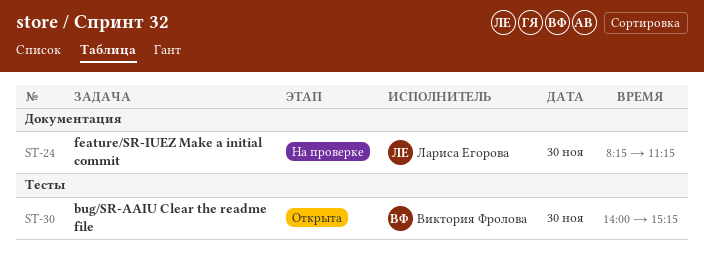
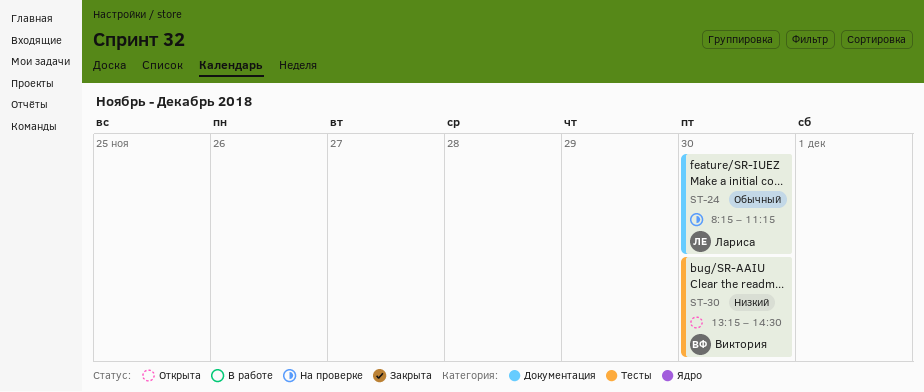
ST-30, begins: 14:00 -> 13:15
ST-30, ends: 15:15 -> 14:30

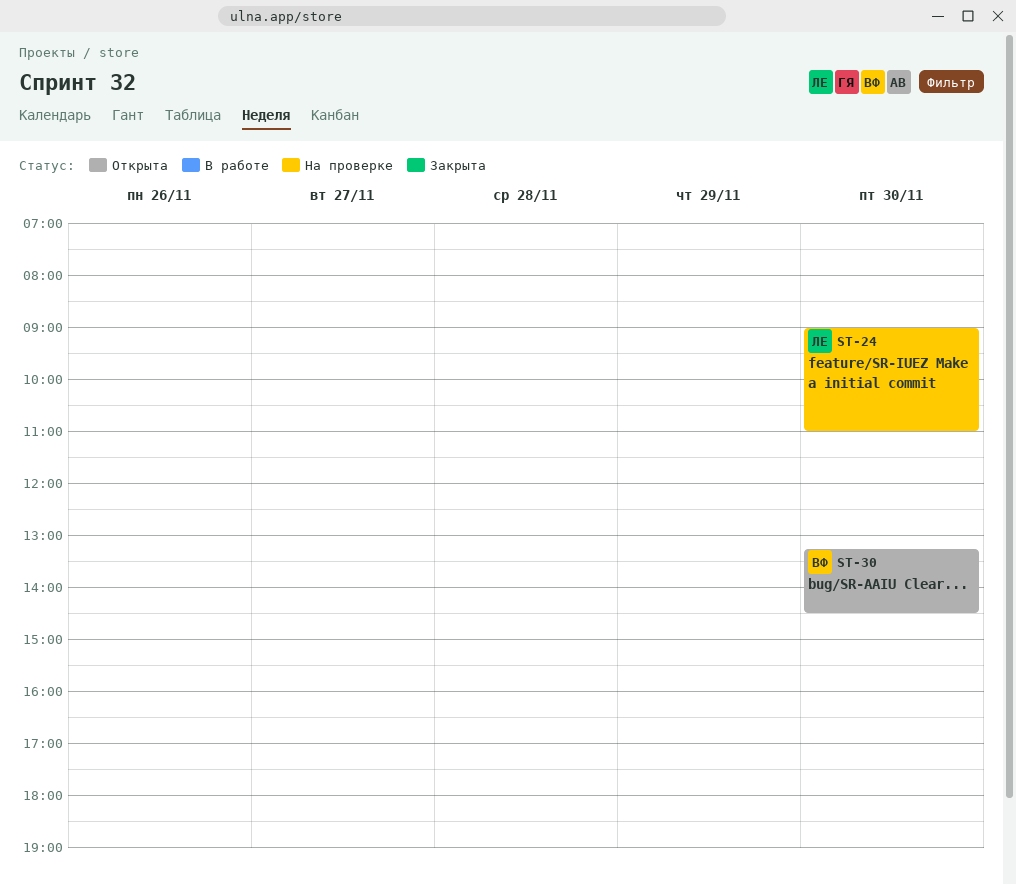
ST-24, begins: 08:15 -> 09:00
ST-24, ends: 11:15 -> 11:00

